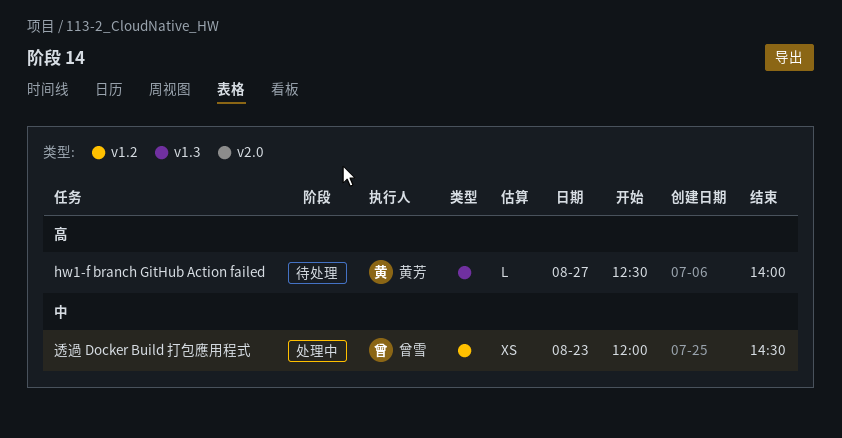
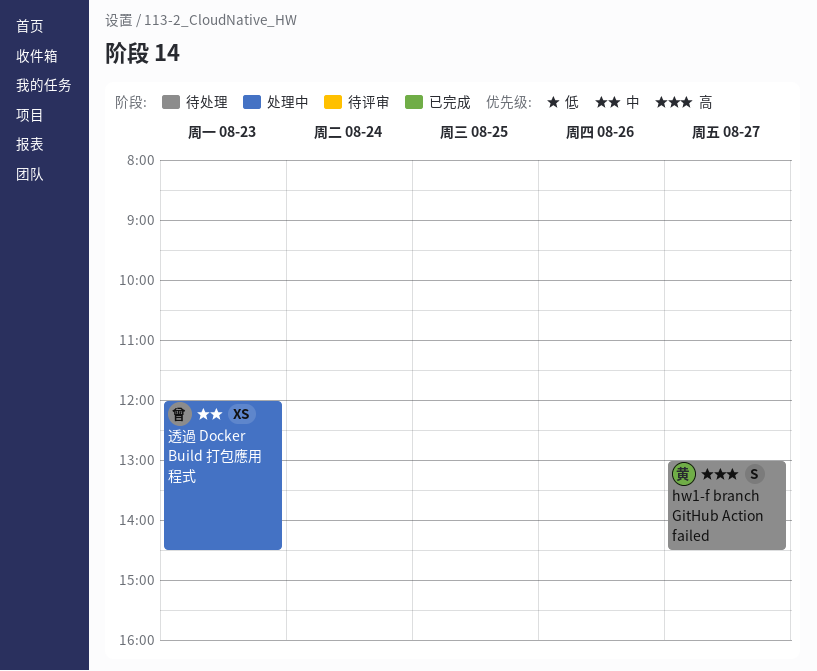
hw1-f branch GitHub Action failed, estimate: L -> S
hw1-f branch GitHub Action failed, begins: 12:30 -> 13:00
hw1-f branch GitHub Action failed, ends: 14:00 -> 14:30

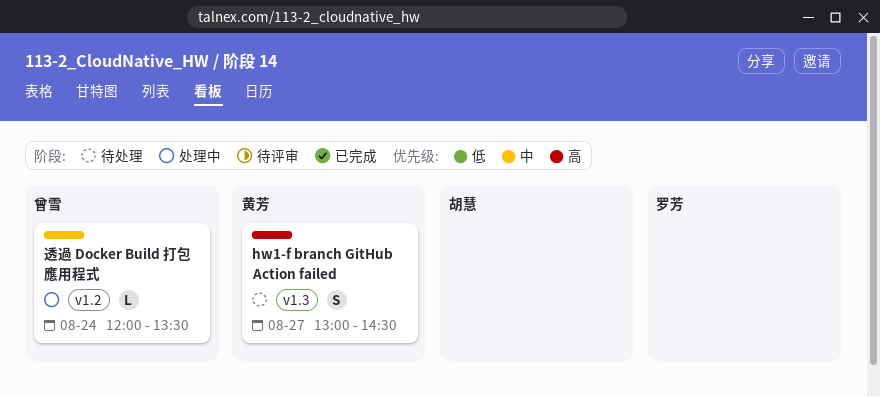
透過 Docker Build 打包應用程式, estimate: XS -> L
透過 Docker Build 打包應用程式, day: Aug 23 -> Aug 24
透過 Docker Build 打包應用程式, ends: 14:30 -> 13:30

